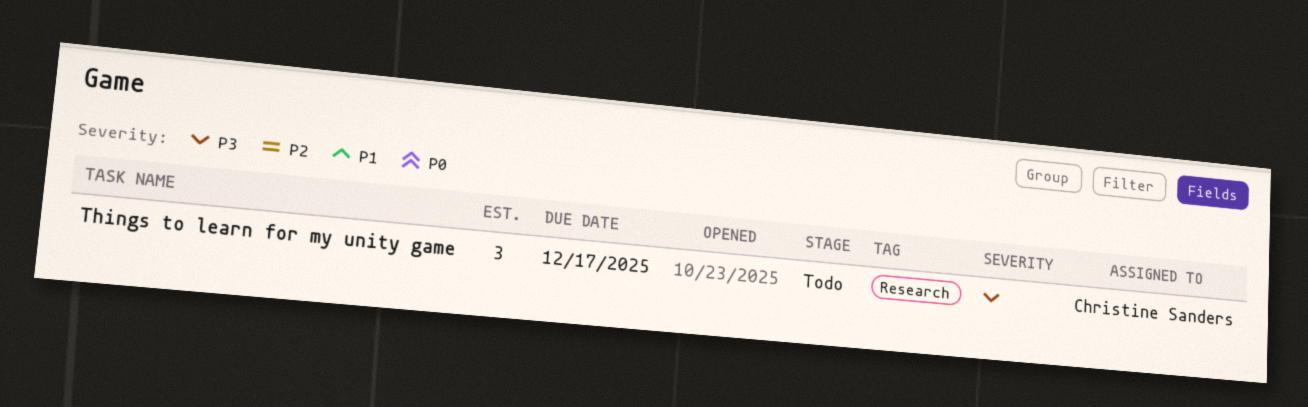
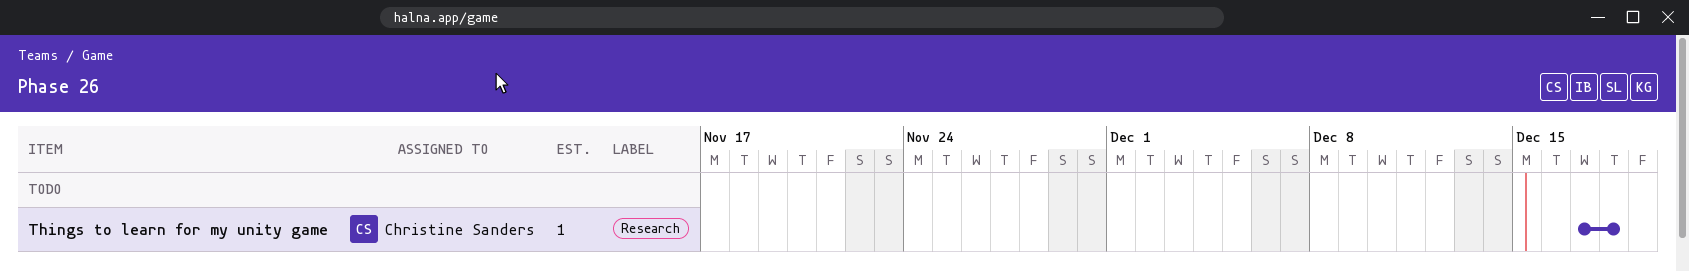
Things to learn for my unity game, estimate: 3 -> 1
Things to learn for my unity game, due: Dec 17 -> Dec 18

